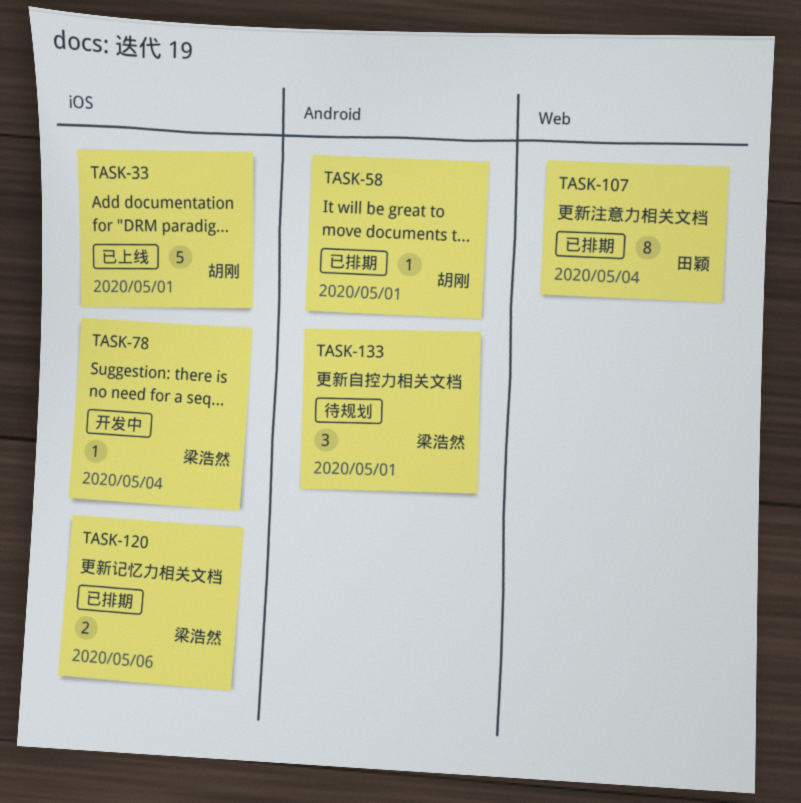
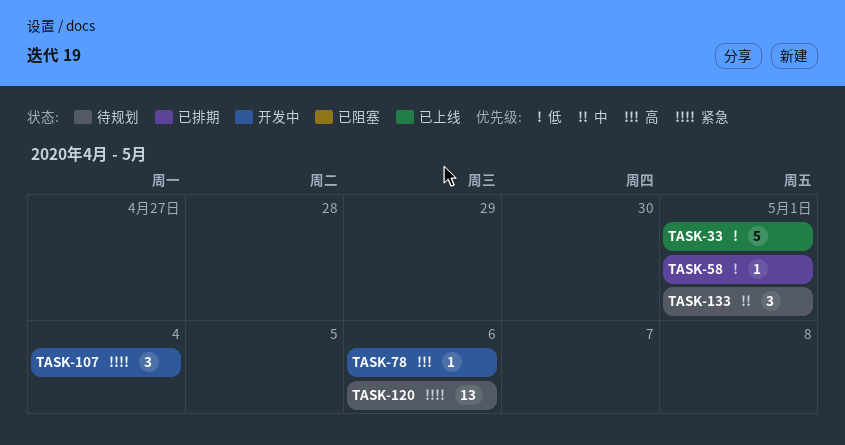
TASK-78, due: May 4 -> May 6
TASK-107, status: 已排期 -> 开发中
TASK-107, estimate: 8 -> 3
TASK-120, status: 已排期 -> 待规划
TASK-120, estimate: 2 -> 13

